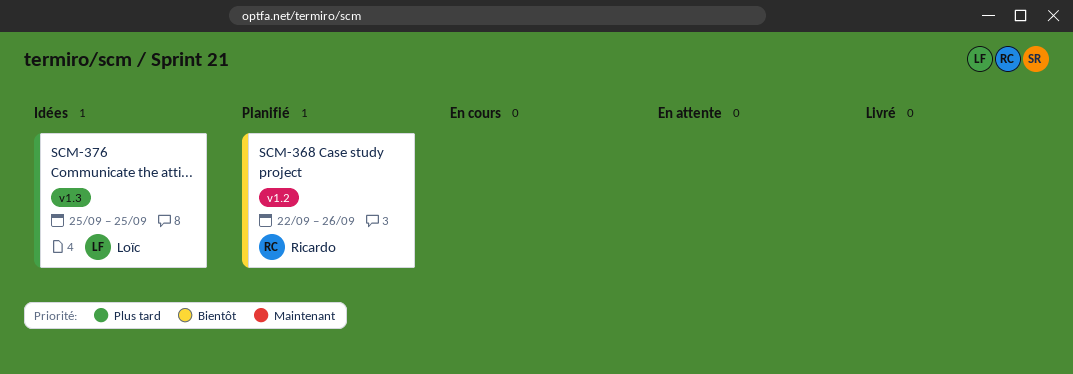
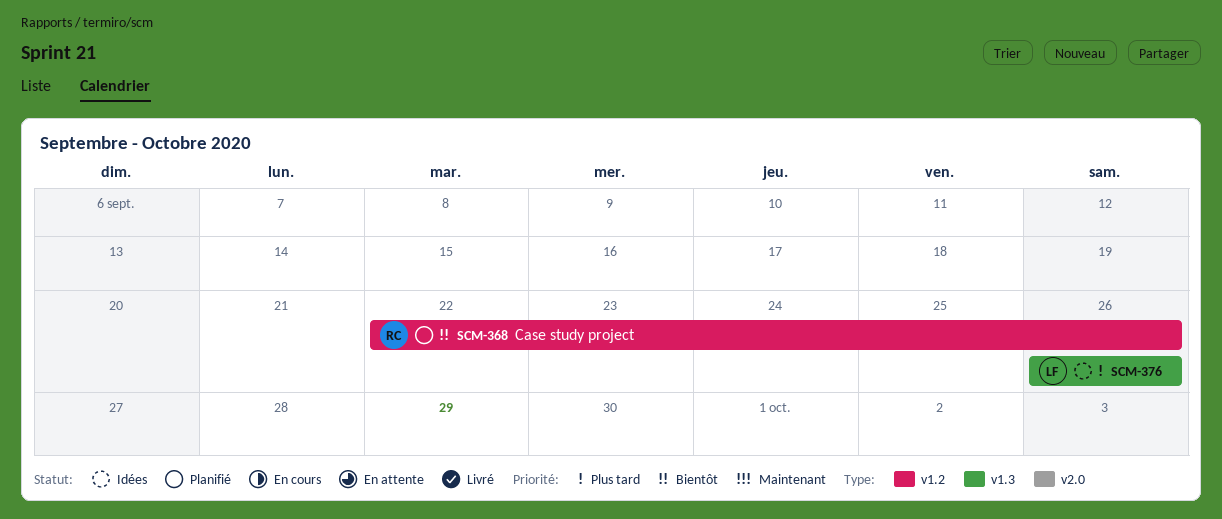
SCM-376, start: Sep 25 -> Sep 26
SCM-376, due: Sep 25 -> Sep 26

